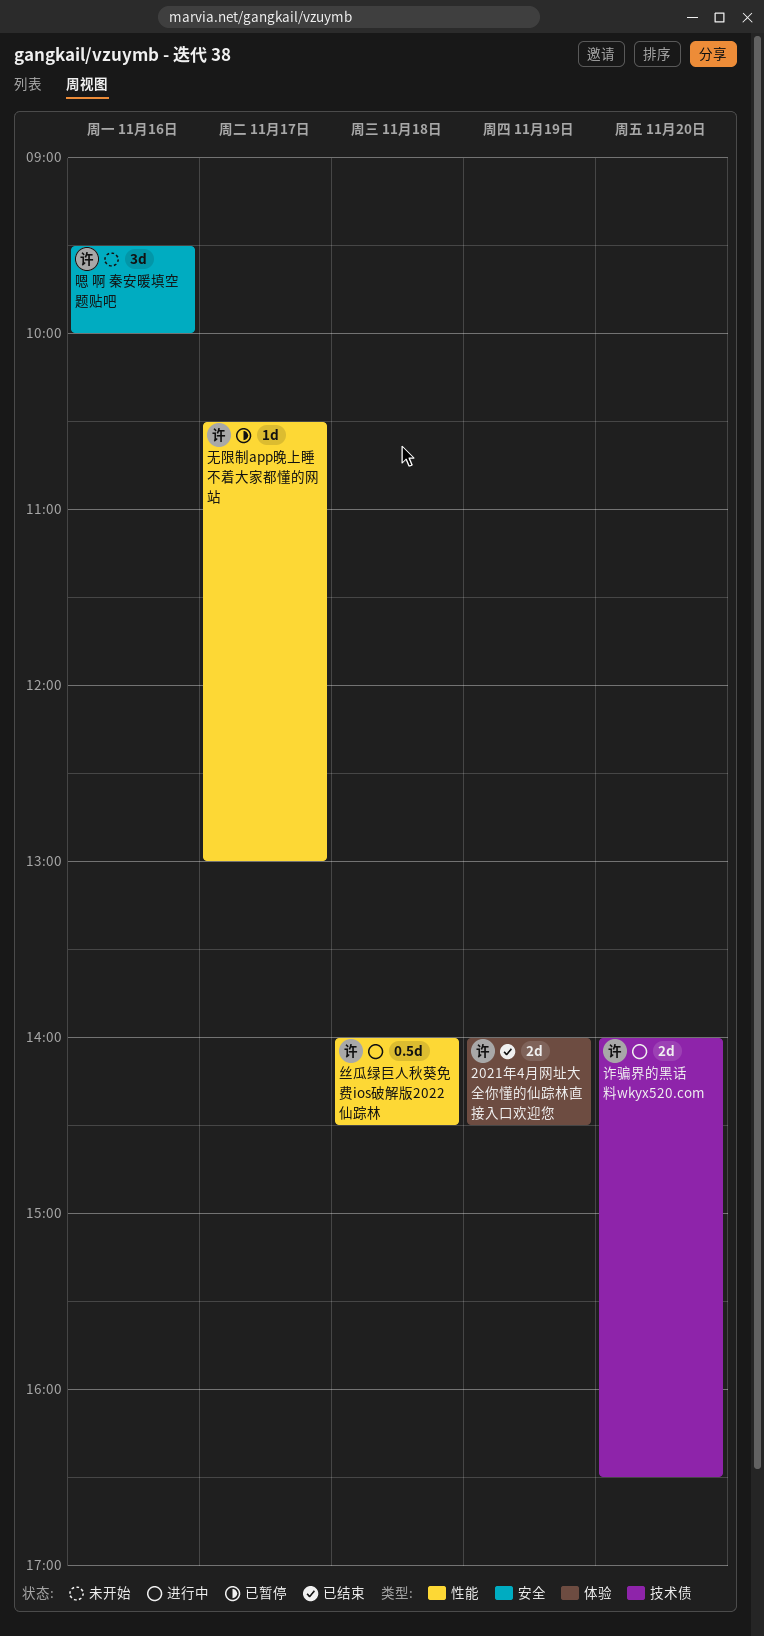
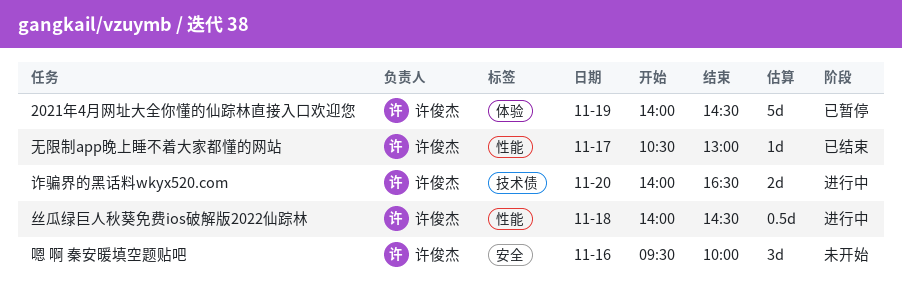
2021年4月网址大全你懂的仙踪林直接入口欢迎您, status: 已结束 -> 已暂停
2021年4月网址大全你懂的仙踪林直接入口欢迎您, estimate: 2d -> 5d
无限制app晚上睡不着大家都懂的网站, status: 已暂停 -> 已结束

